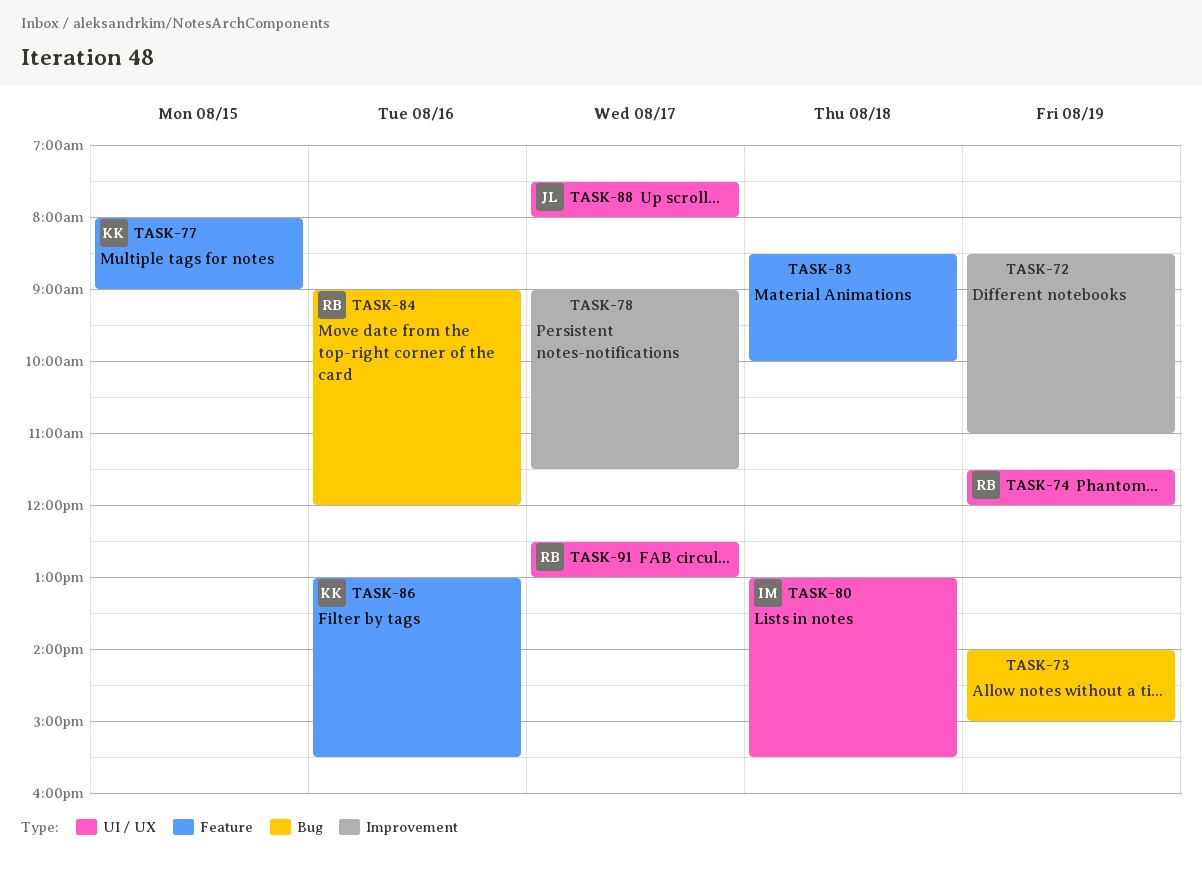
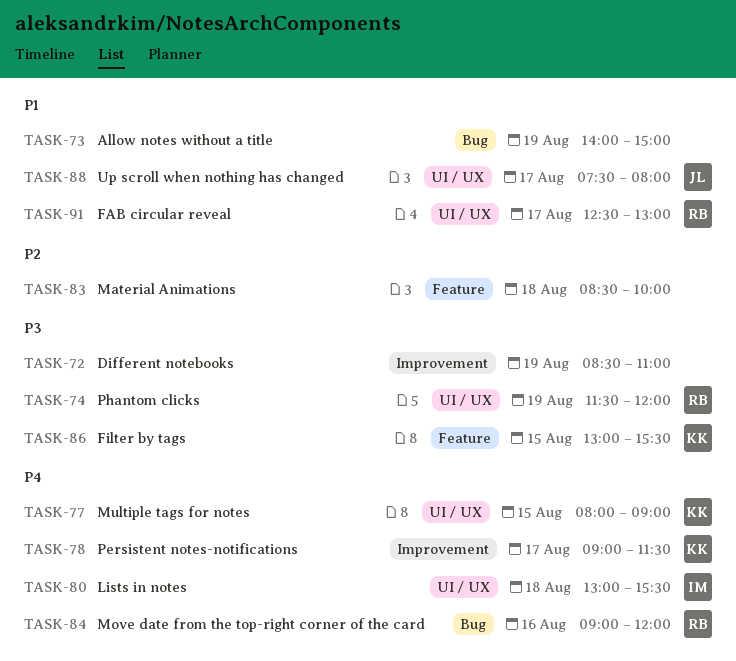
TASK-77, label: Feature -> UI / UX
TASK-78, owner: none -> KK
TASK-86, day: Aug 16 -> Aug 15

